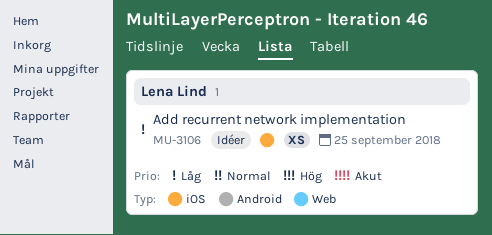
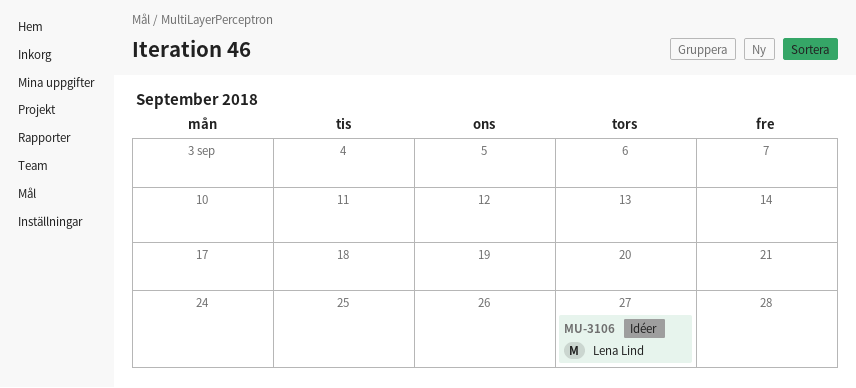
MU-3106, estimate: XS -> M
MU-3106, due: Sep 25 -> Sep 27

